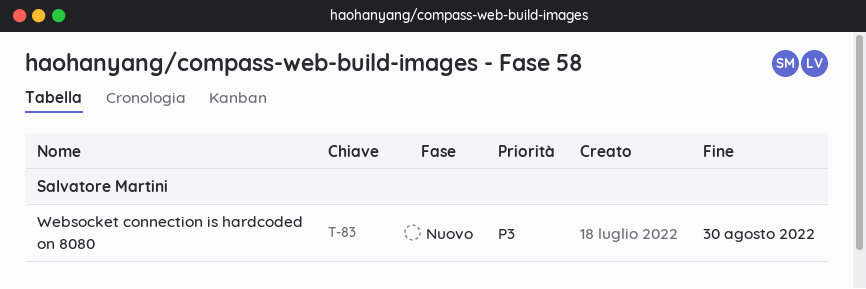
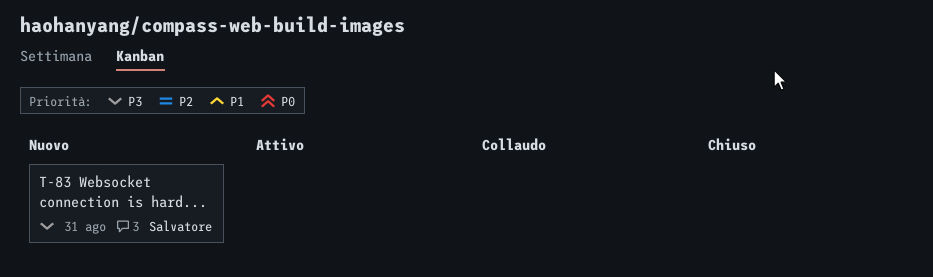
T-83, due: Aug 30 -> Aug 31

